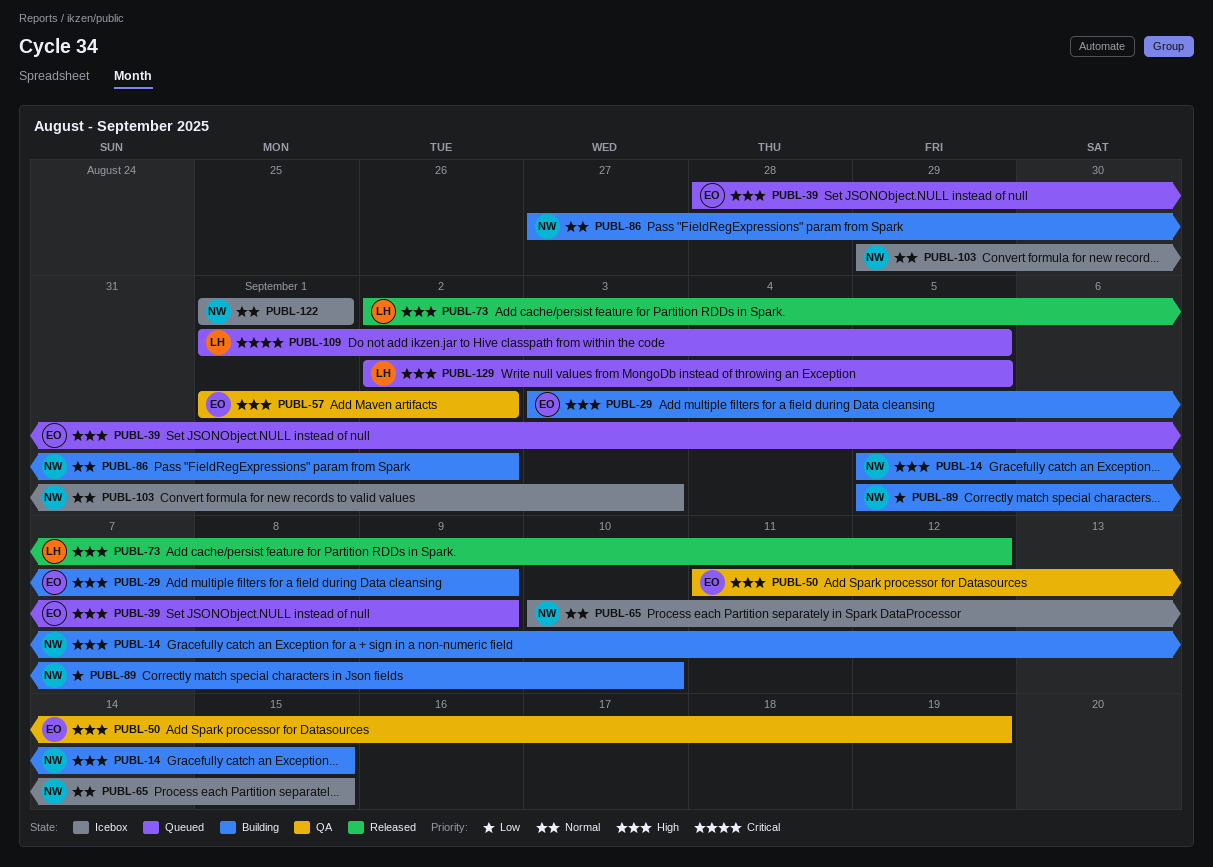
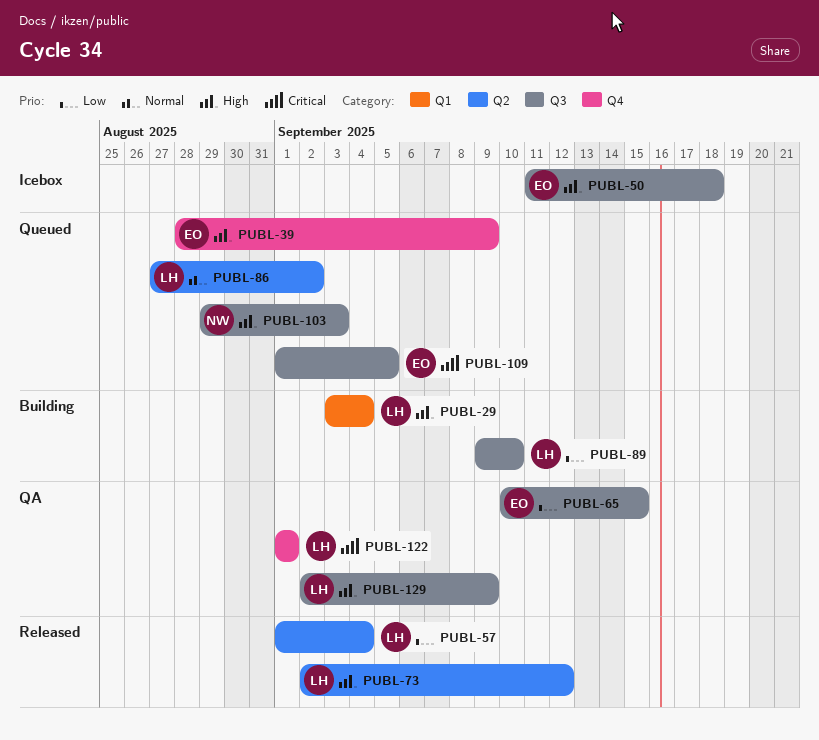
PUBL-14: present -> none
PUBL-29, owner: EO -> LH
PUBL-29, due: Sep 9 -> Sep 4
PUBL-50, status: QA -> Icebox
PUBL-50, due: Sep 19 -> Sep 18
PUBL-57, status: QA -> Released
PUBL-57, owner: EO -> LH
PUBL-57, priority: High -> Low
PUBL-57, due: Sep 2 -> Sep 4
PUBL-65, status: Icebox -> QA
PUBL-65, owner: NW -> EO
PUBL-65, priority: Normal -> Low
PUBL-86, status: Building -> Queued
PUBL-86, owner: NW -> LH
PUBL-89, owner: NW -> LH
PUBL-89, start: Sep 5 -> Sep 9
PUBL-103, status: Icebox -> Queued
PUBL-103, priority: Normal -> High
PUBL-109, owner: LH -> EO
PUBL-122, status: Icebox -> QA
PUBL-122, owner: NW -> LH
PUBL-122, priority: Normal -> Critical
PUBL-129, status: Queued -> QA
PUBL-129, due: Sep 5 -> Sep 9

